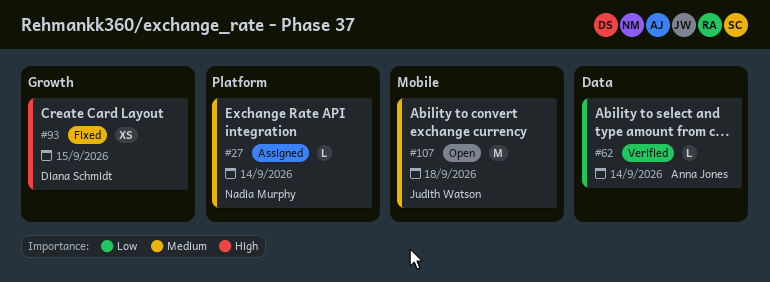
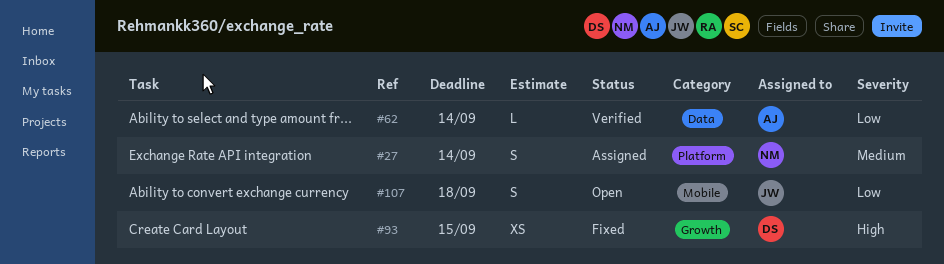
#27, estimate: L -> S
#107, priority: Medium -> Low
#107, estimate: M -> S

